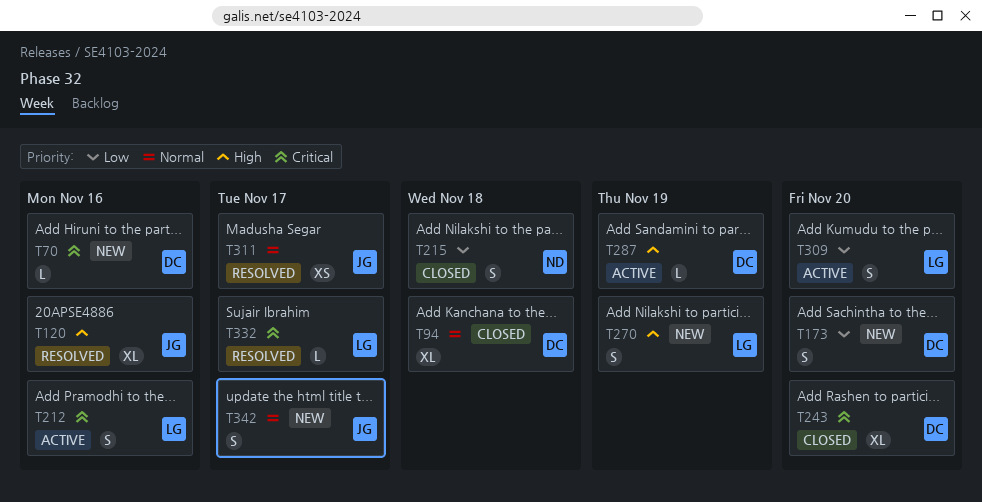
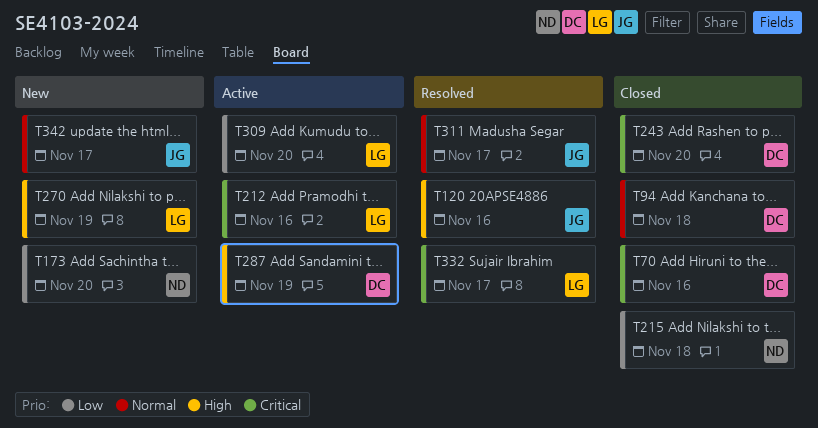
T70, status: New -> Closed
T173, owner: DC -> ND

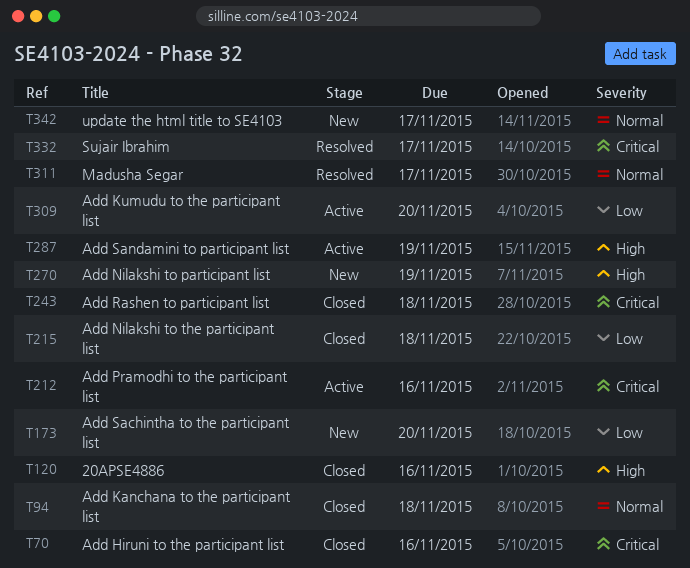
T120, status: Resolved -> Closed
T243, due: Nov 20 -> Nov 18

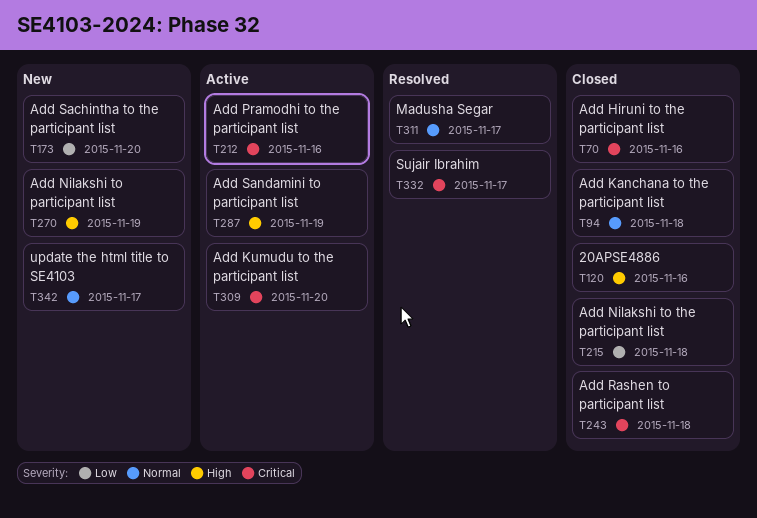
T309, priority: Low -> Critical

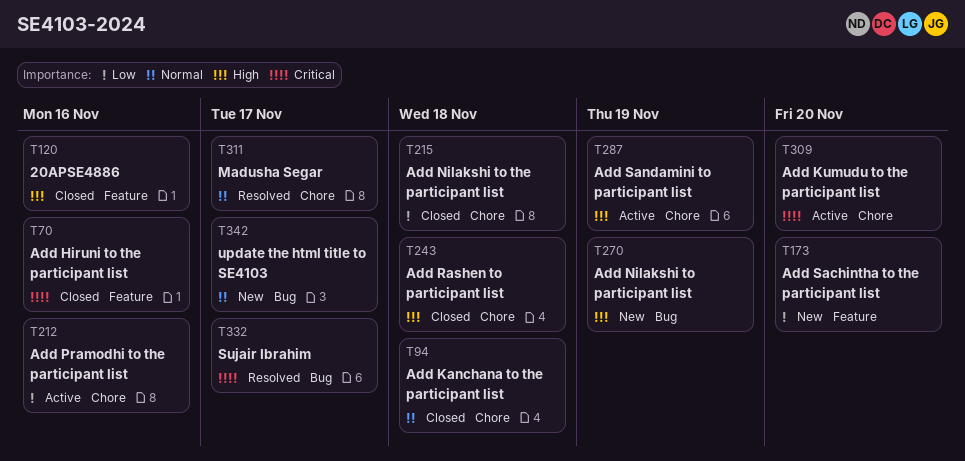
T212, priority: Critical -> Low
T243, priority: Critical -> High

